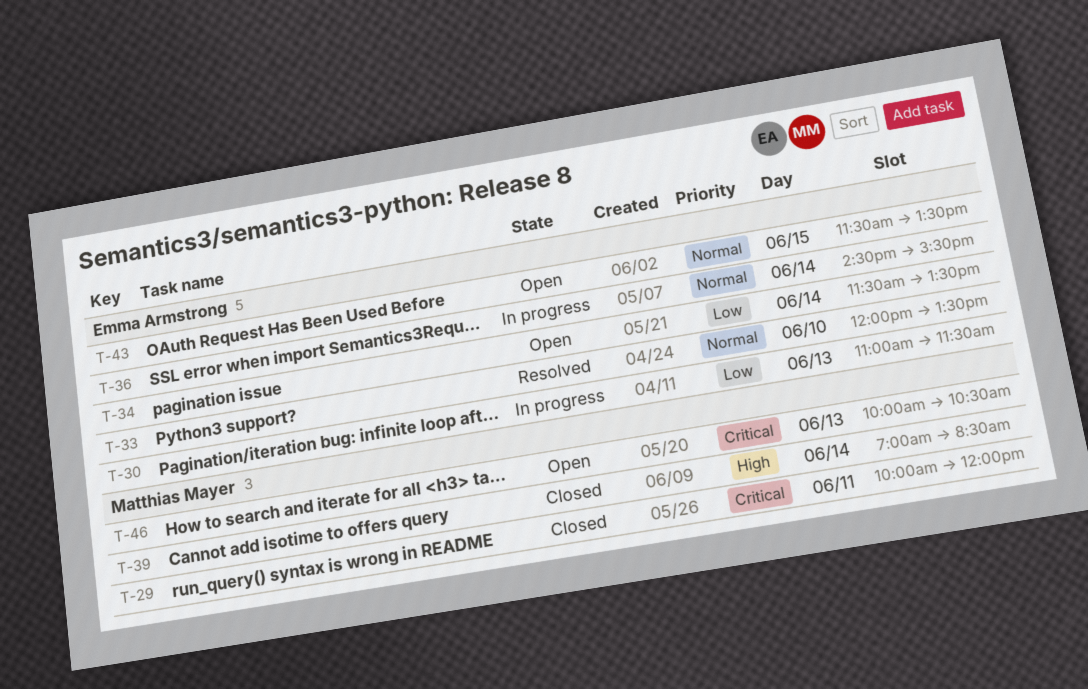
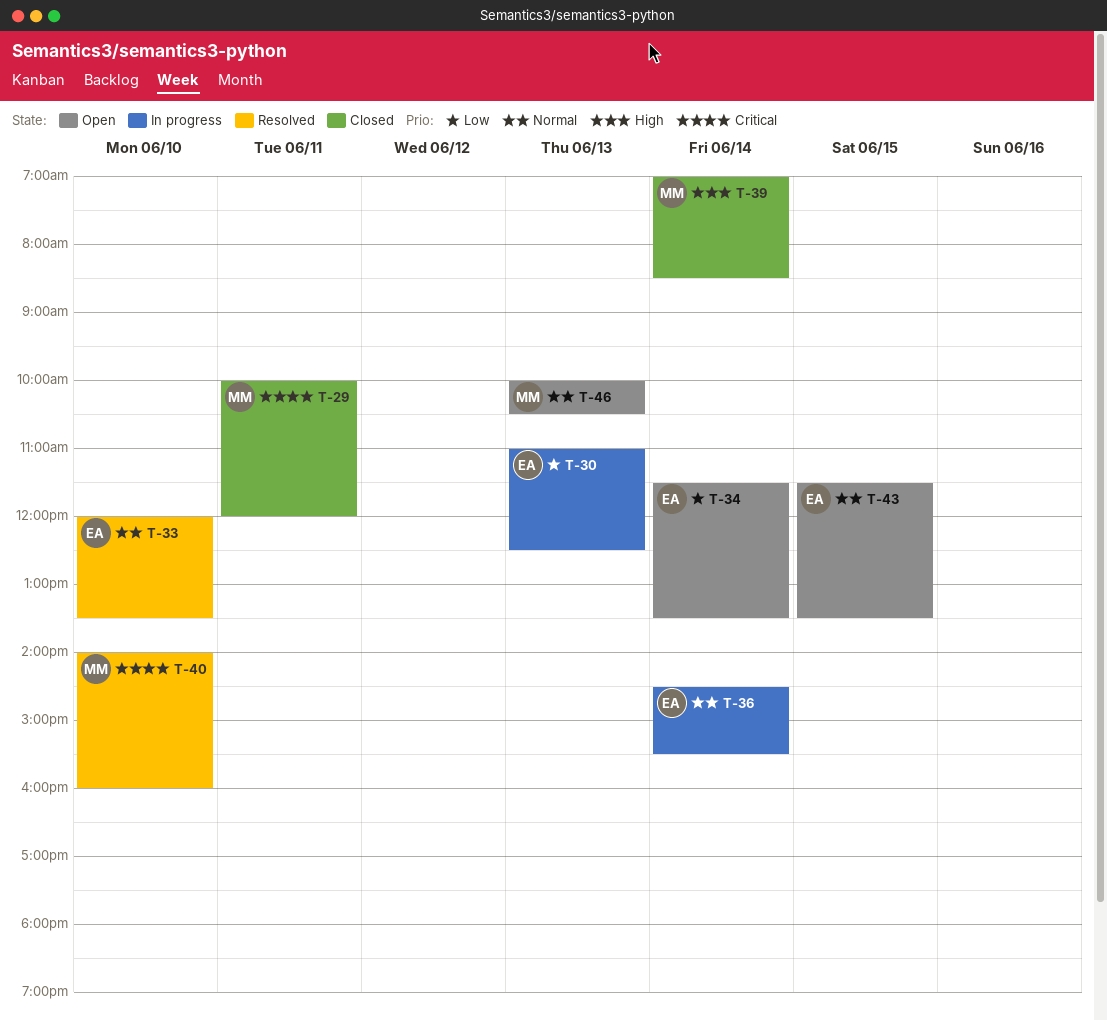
T-30, ends: 11:30 -> 12:30
T-40: none -> present
T-46, priority: Critical -> Normal

